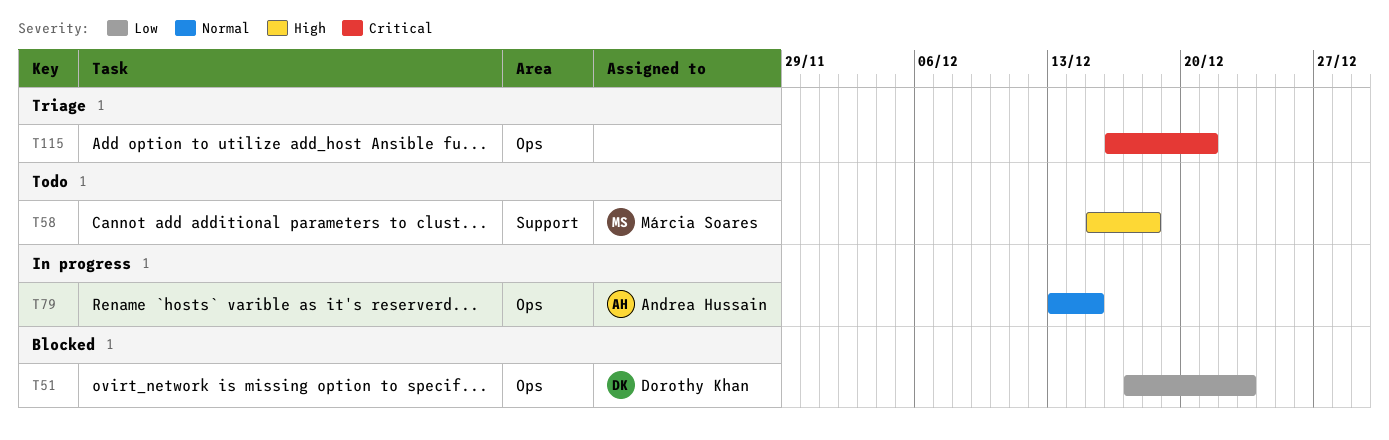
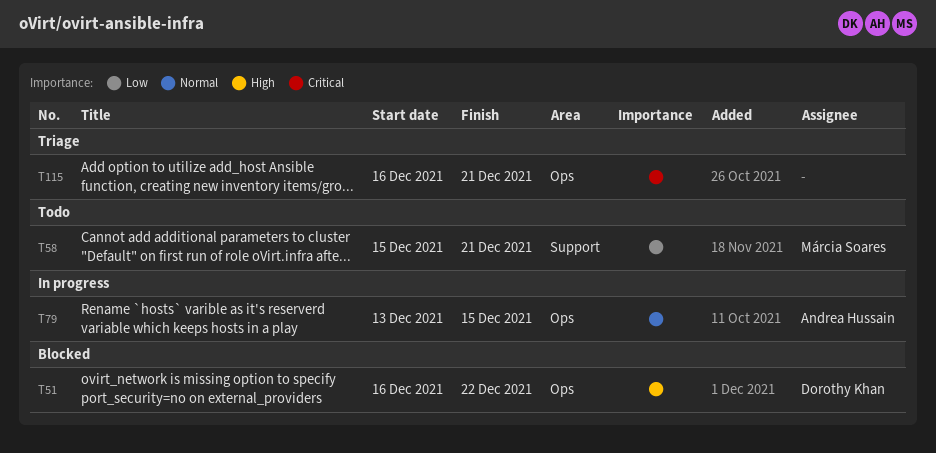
T51, priority: Low -> High
T51, start: Dec 17 -> Dec 16
T51, due: Dec 23 -> Dec 22
T58, priority: High -> Low
T58, due: Dec 18 -> Dec 21

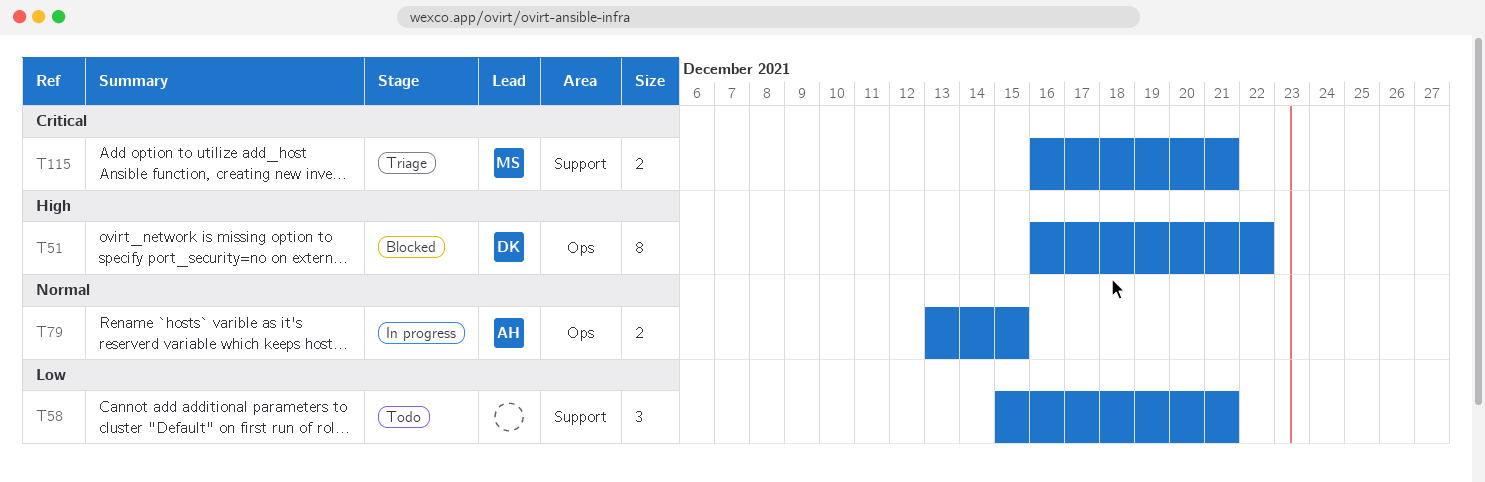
T58, owner: Márcia Soares -> none
T115, owner: none -> Márcia Soares
T115, label: Ops -> Support

